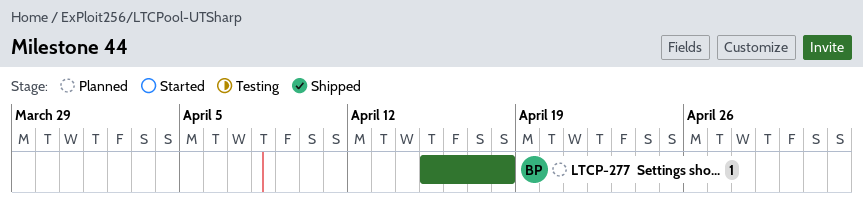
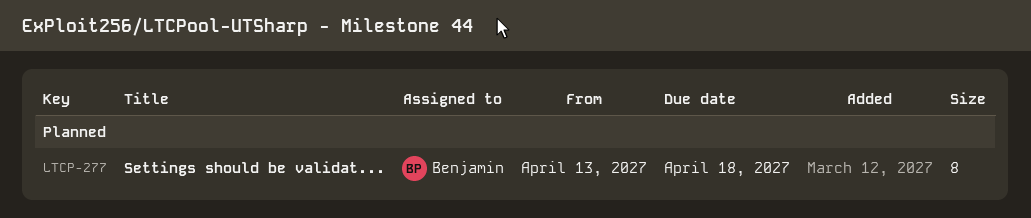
LTCP-277, estimate: 1 -> 8
LTCP-277, start: Apr 15 -> Apr 13

